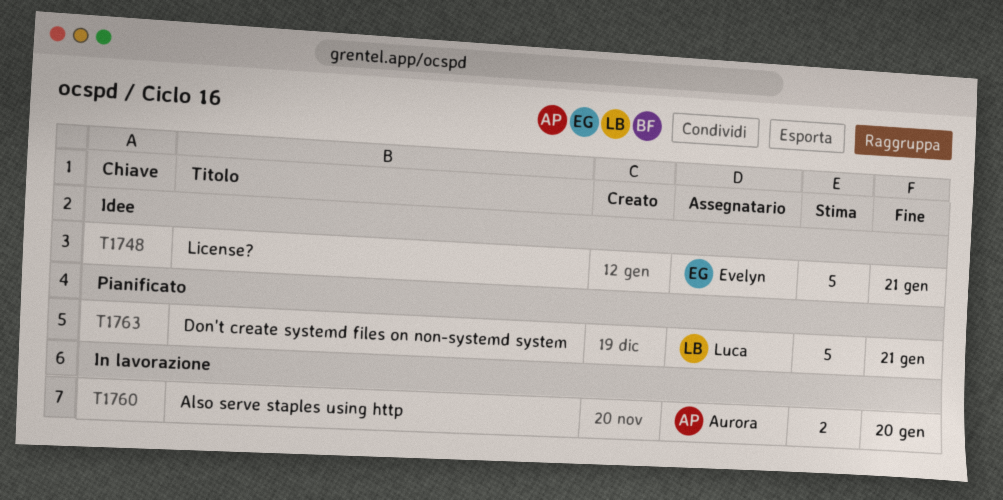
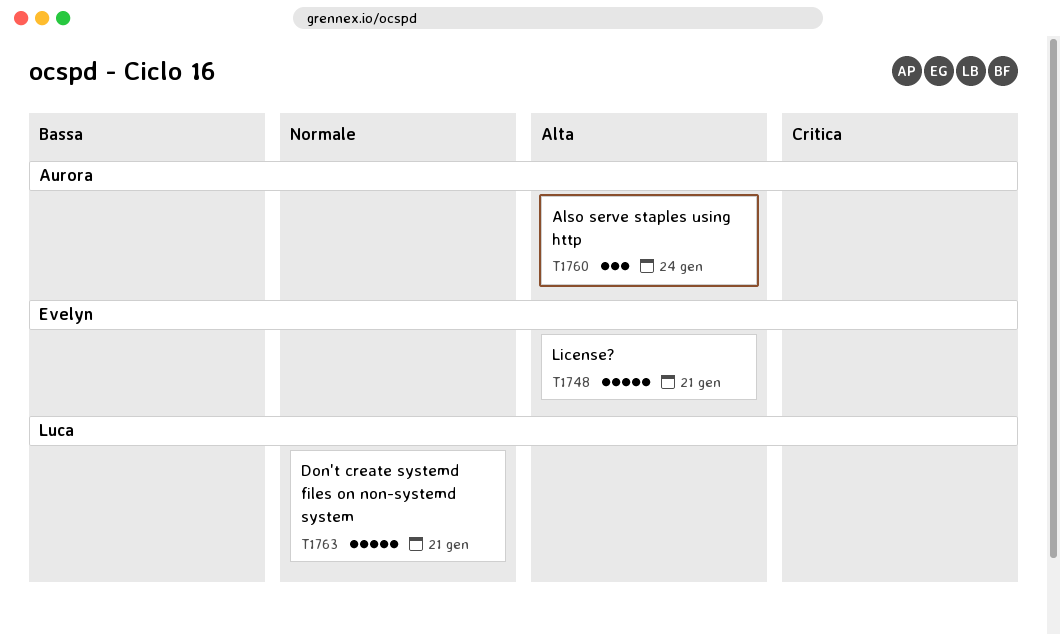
T1760, estimate: 2 -> 3
T1760, due: Jan 20 -> Jan 24

